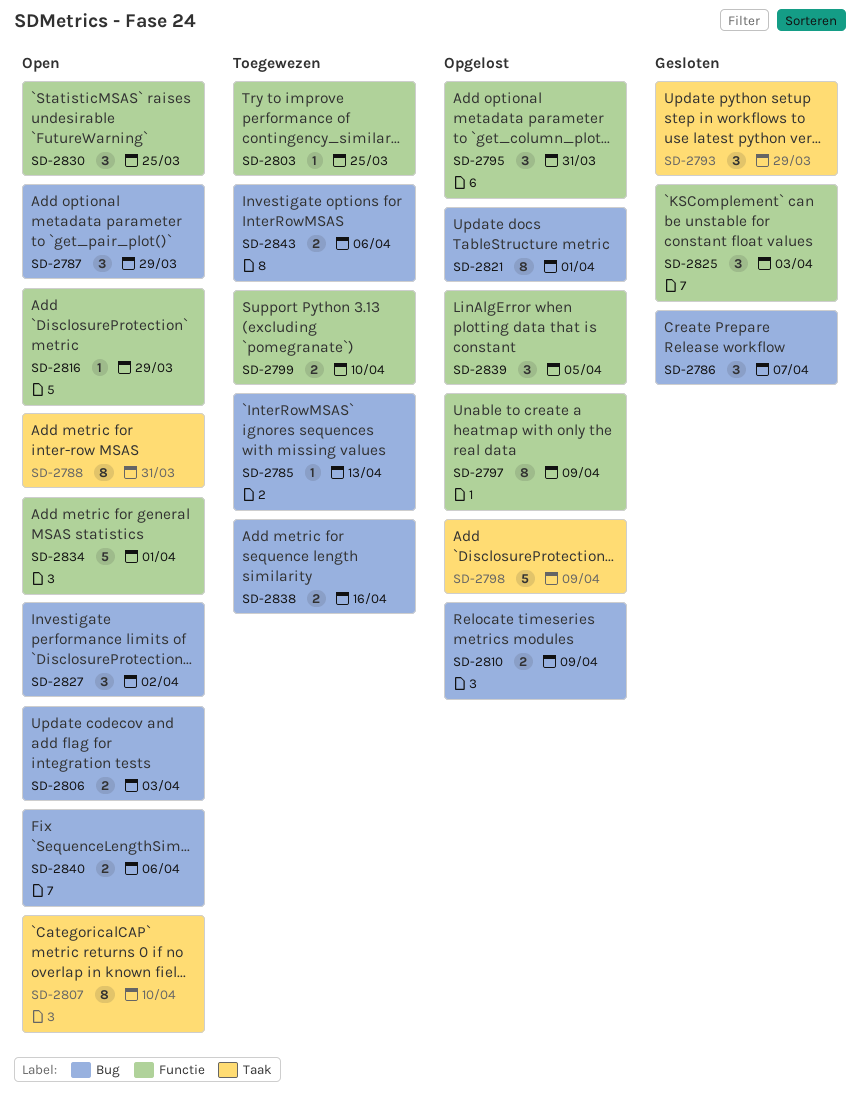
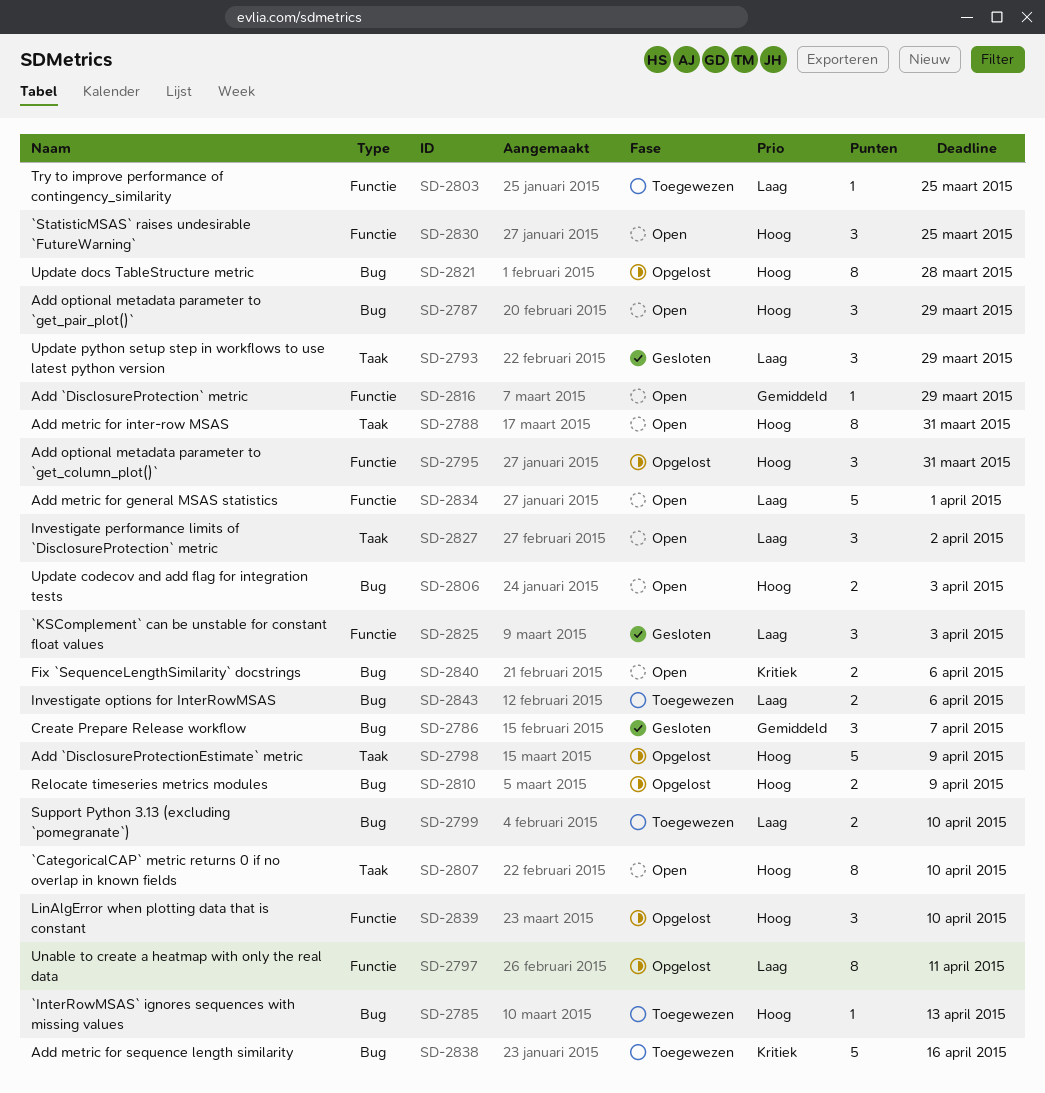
SD-2797, due: Apr 9 -> Apr 11
SD-2799, label: Functie -> Bug
SD-2821, due: Apr 1 -> Mar 28
SD-2827, label: Bug -> Taak
SD-2838, estimate: 2 -> 5
SD-2839, due: Apr 5 -> Apr 10

